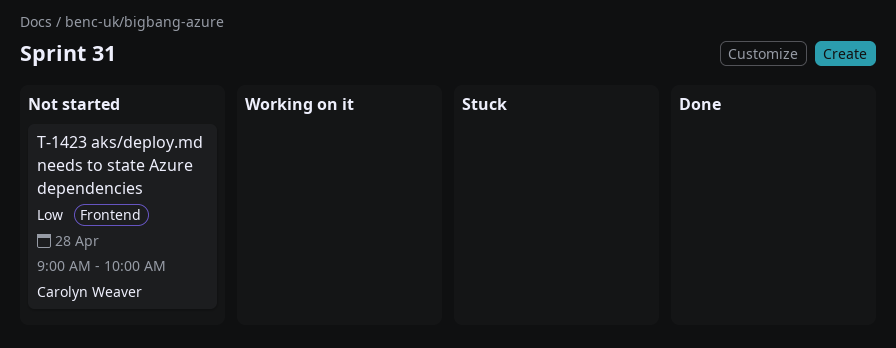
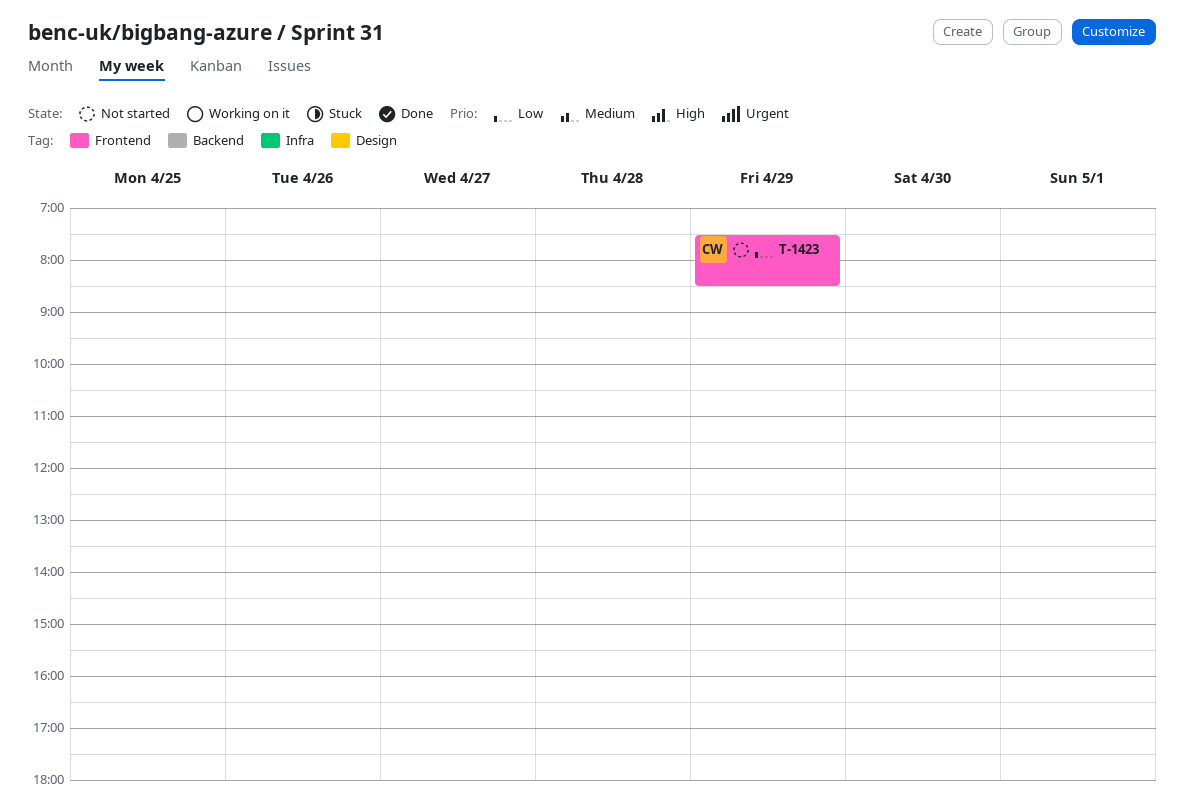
T-1423, day: Apr 28 -> Apr 29
T-1423, begins: 09:00 -> 07:30
T-1423, ends: 10:00 -> 08:30

